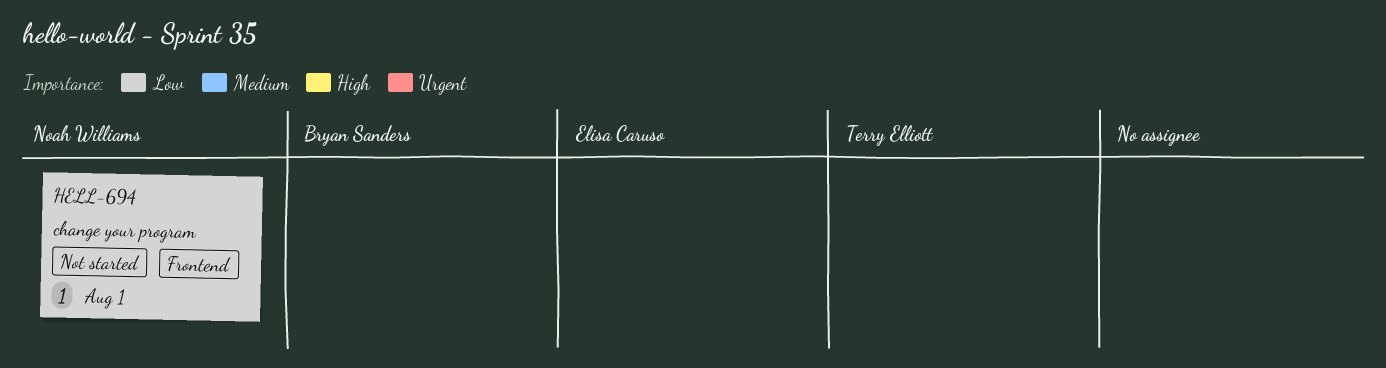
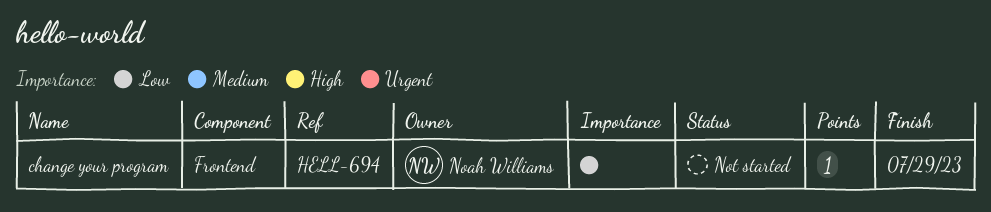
HELL-694, due: Aug 1 -> Jul 29

